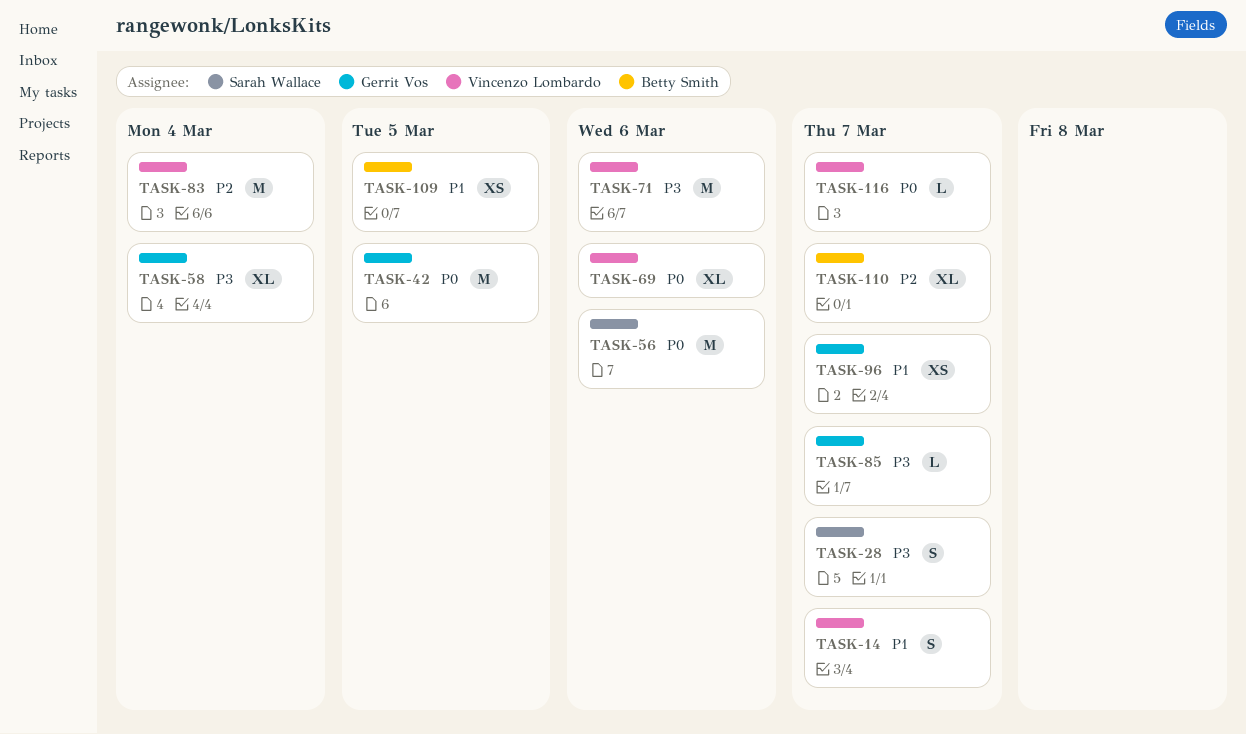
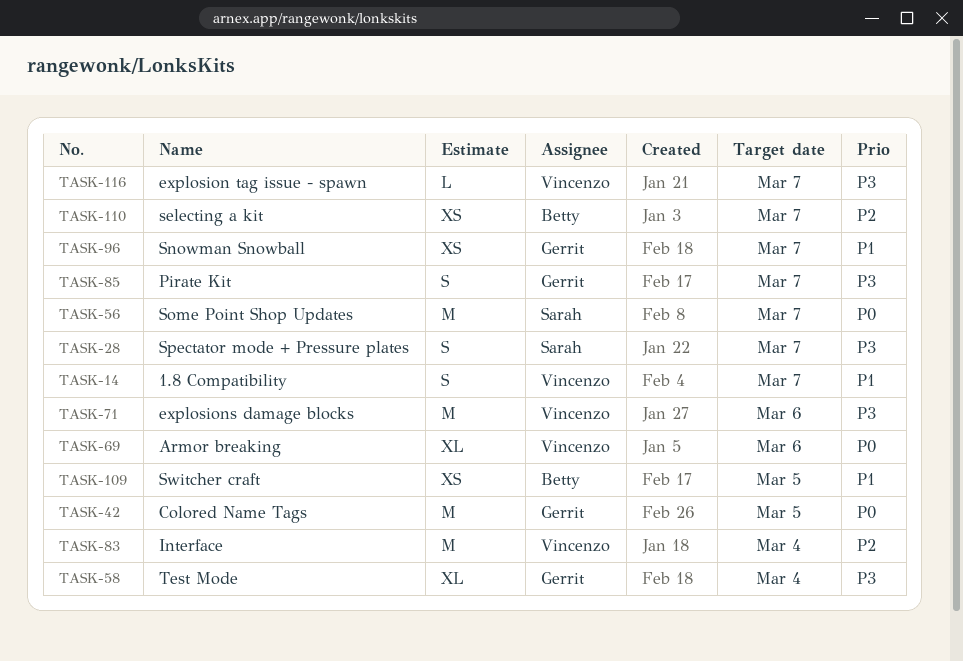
TASK-56, due: Mar 6 -> Mar 7
TASK-85, estimate: L -> S
TASK-110, estimate: XL -> XS
TASK-116, priority: P0 -> P3

